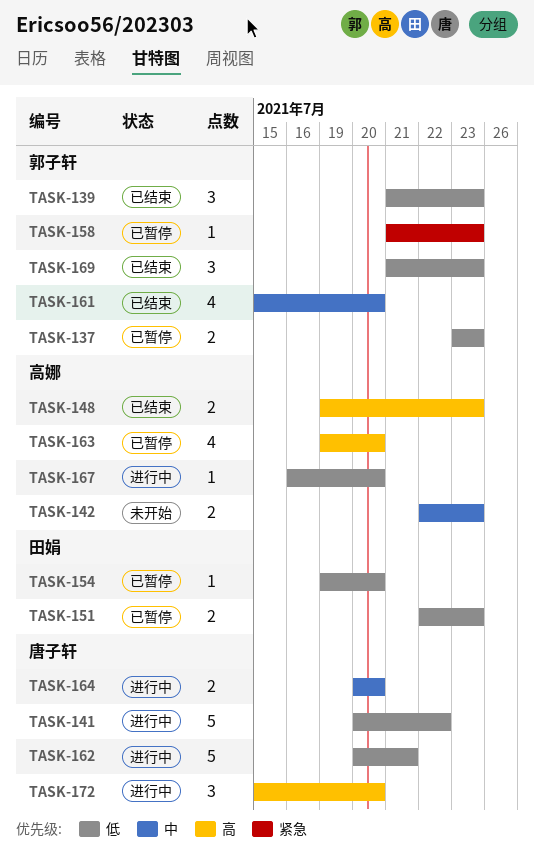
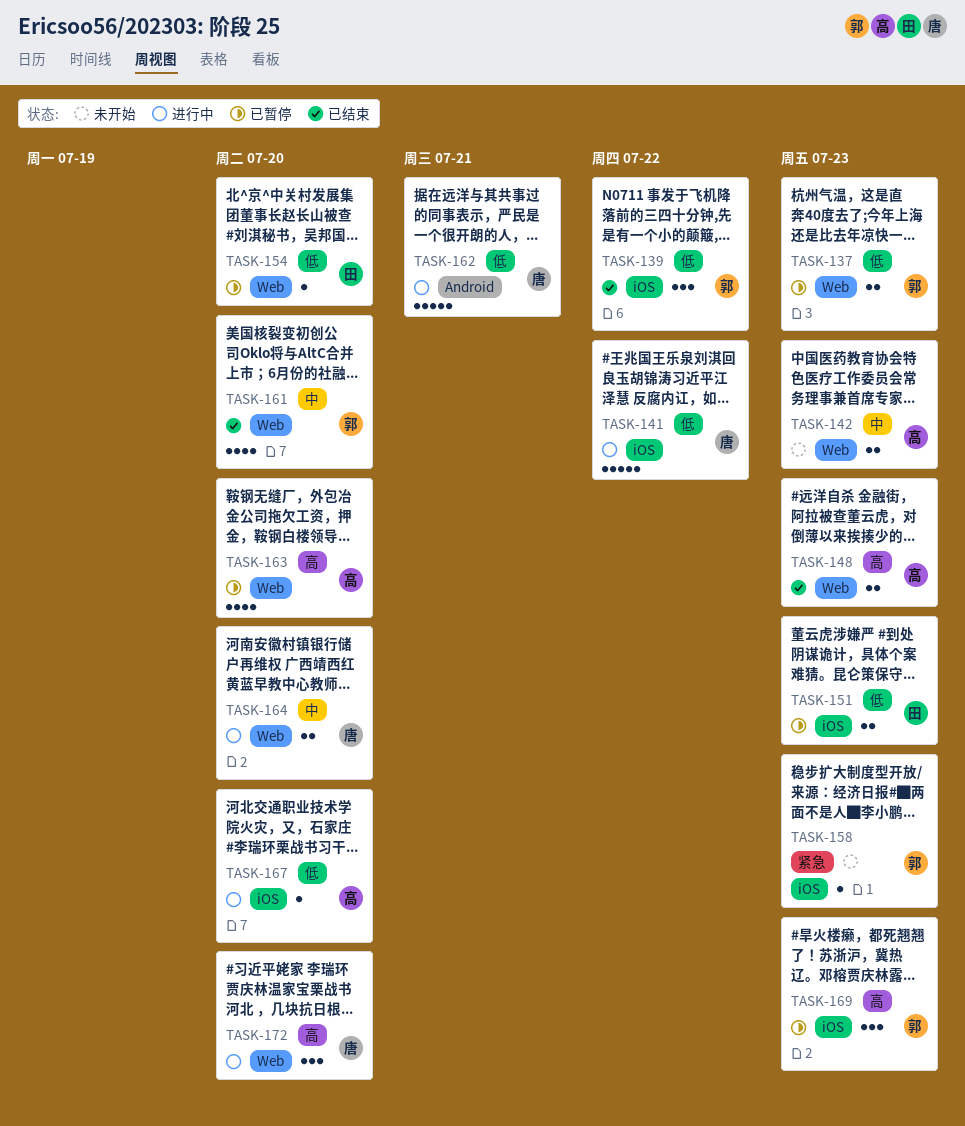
TASK-139, due: Jul 23 -> Jul 22
TASK-158, status: 已暂停 -> 未开始
TASK-169, status: 已结束 -> 已暂停
TASK-169, priority: 低 -> 高

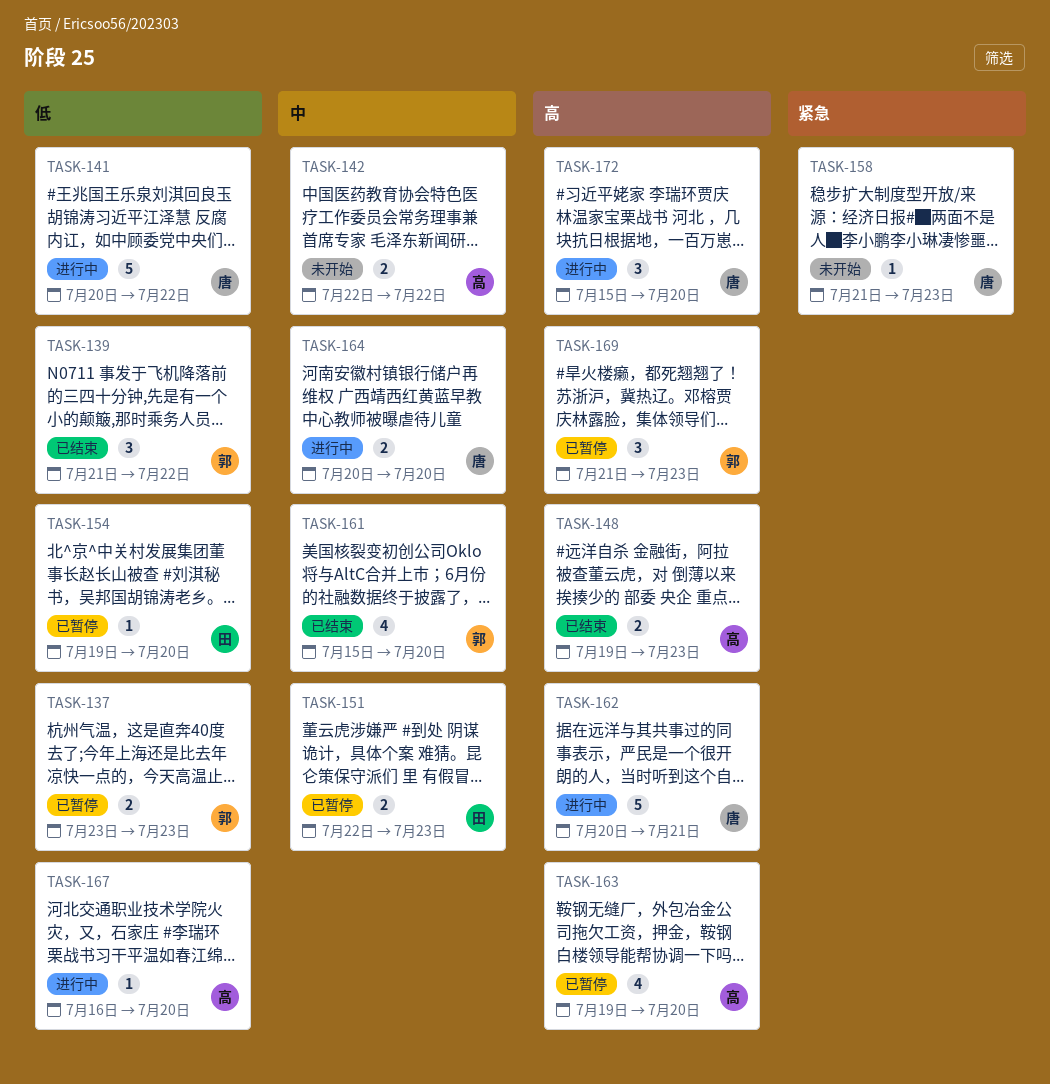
TASK-142, due: Jul 23 -> Jul 22
TASK-151, priority: 低 -> 中
TASK-158, owner: 郭 -> 唐
TASK-162, priority: 低 -> 高

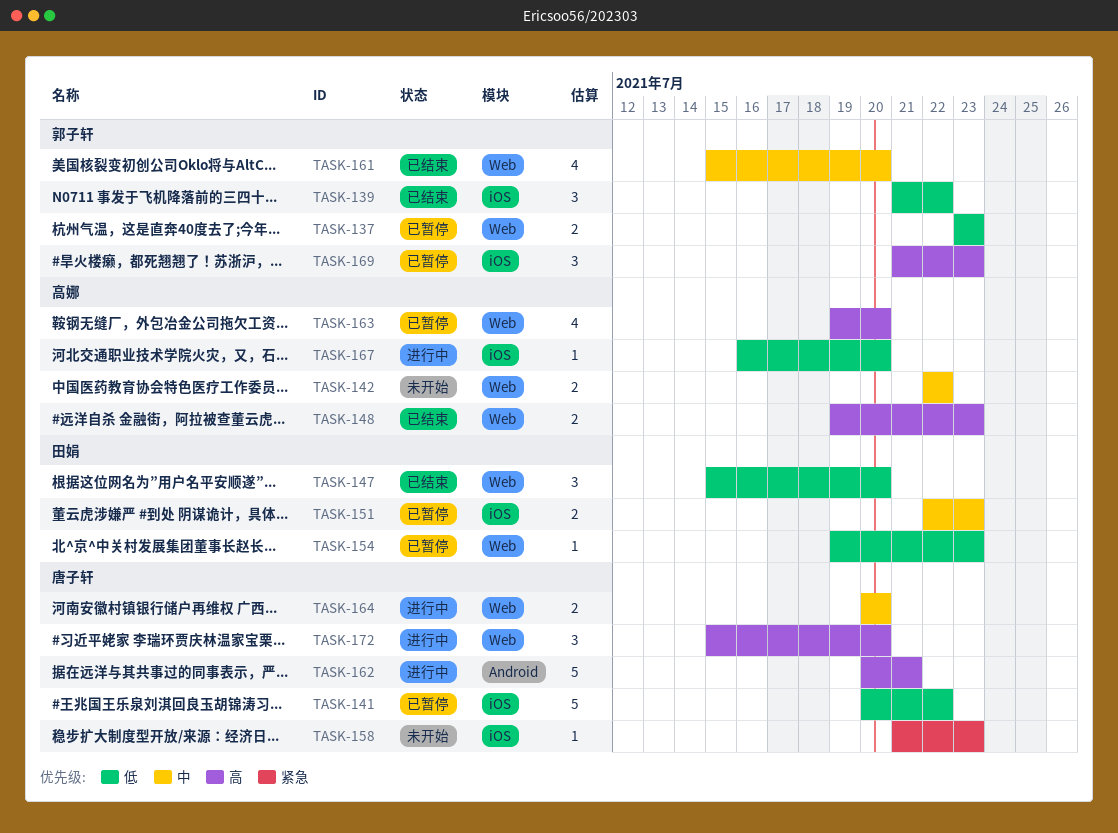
TASK-141, status: 进行中 -> 已暂停
TASK-147: none -> present
TASK-154, due: Jul 20 -> Jul 23

